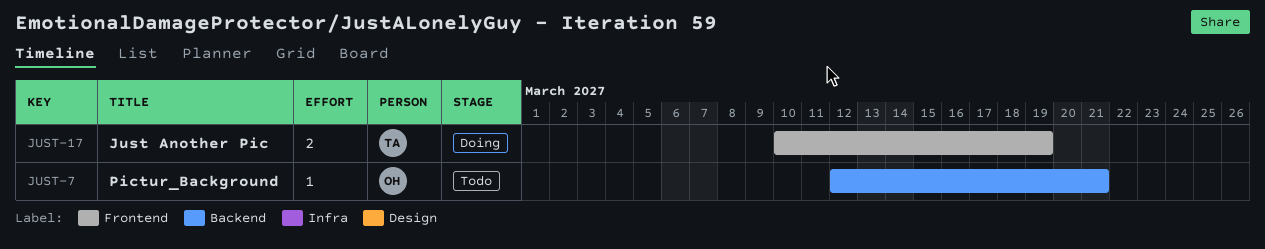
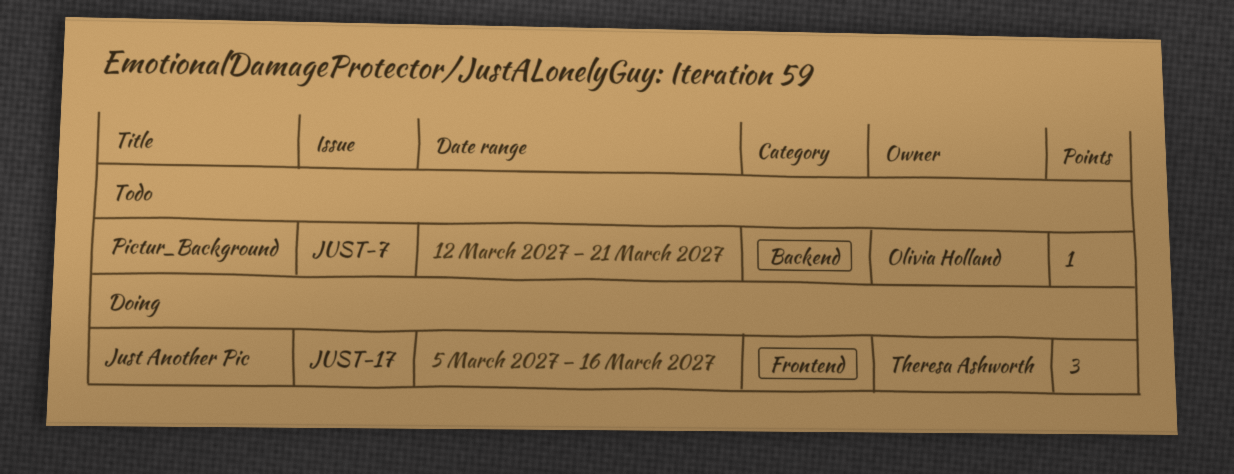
JUST-17, estimate: 2 -> 3
JUST-17, start: Mar 10 -> Mar 5
JUST-17, due: Mar 19 -> Mar 16

